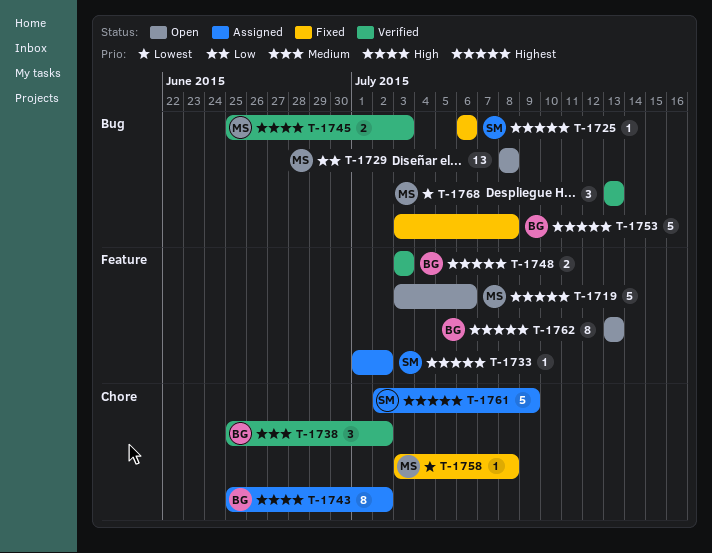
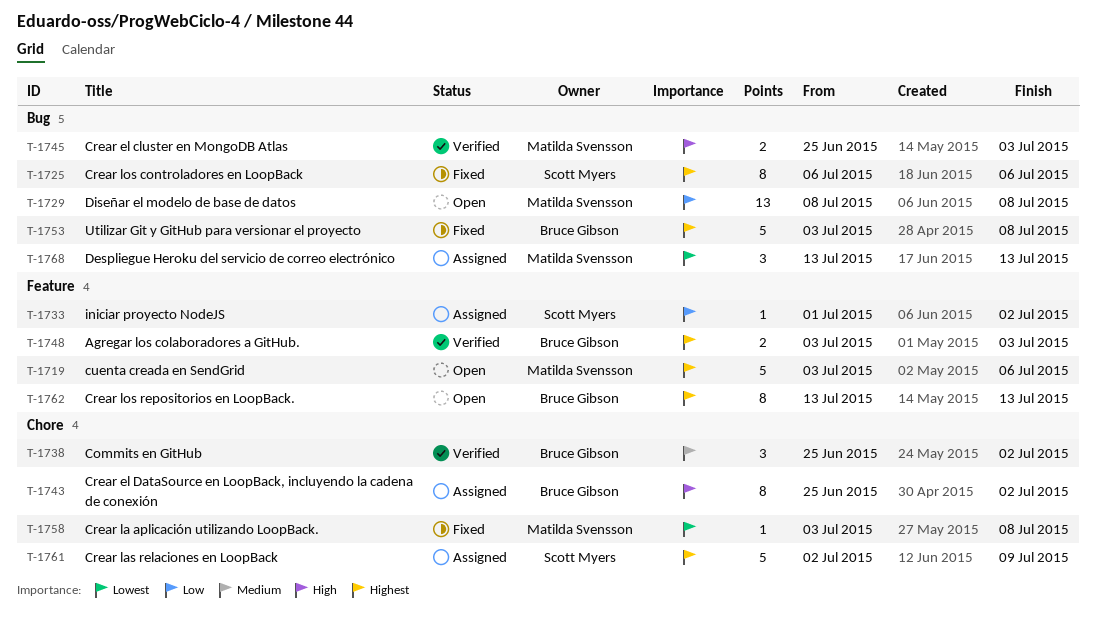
T-1725, estimate: 1 -> 8
T-1733, priority: Highest -> Low
T-1768, status: Verified -> Assigned

